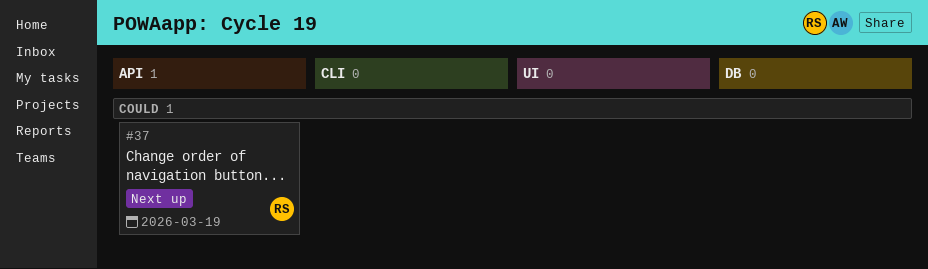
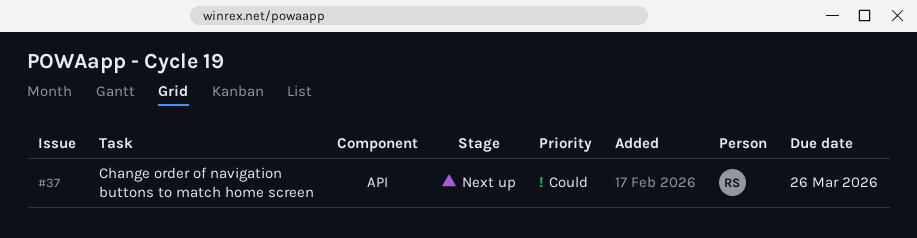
#37, due: Mar 19 -> Mar 26

